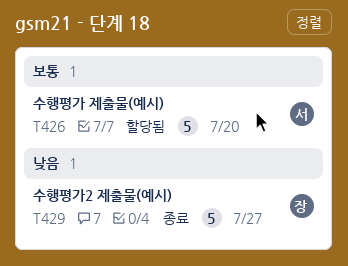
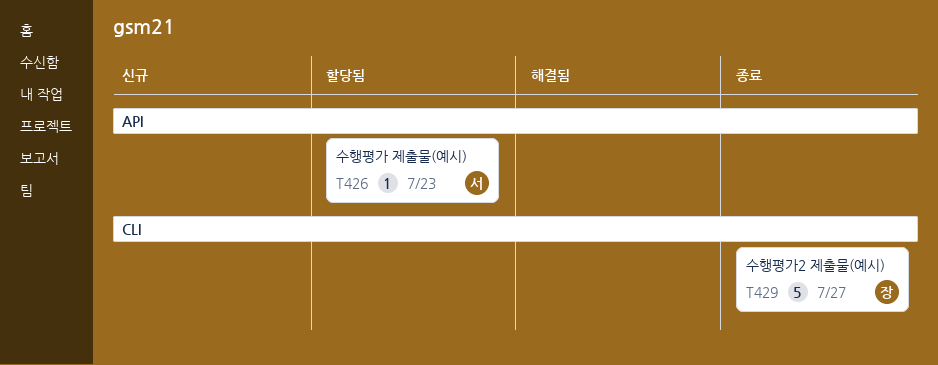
T426, estimate: 5 -> 1
T426, due: Jul 20 -> Jul 23

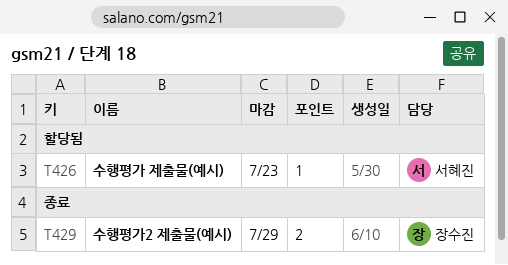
T429, estimate: 5 -> 2
T429, due: Jul 27 -> Jul 29

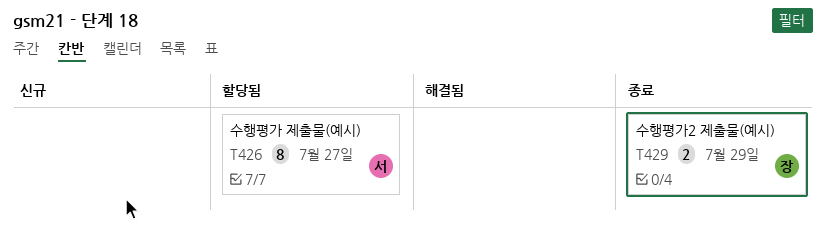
T426, estimate: 1 -> 8
T426, due: Jul 23 -> Jul 27

